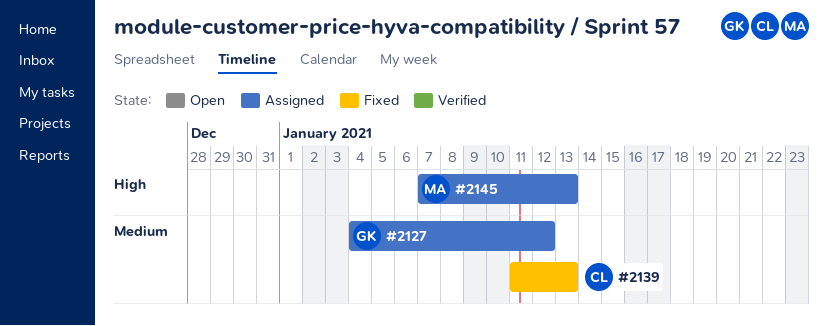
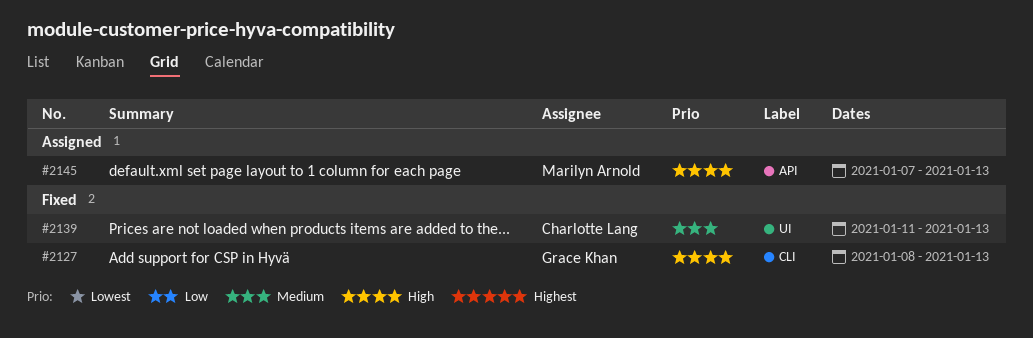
#2127, status: Assigned -> Fixed
#2127, priority: Medium -> High
#2127, start: Jan 4 -> Jan 8
#2127, due: Jan 12 -> Jan 13

